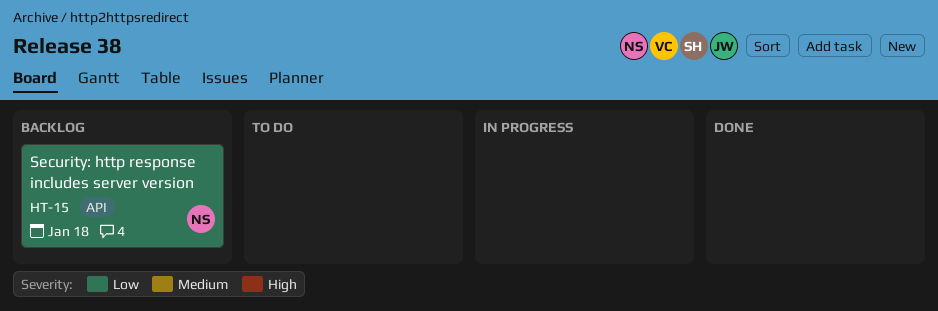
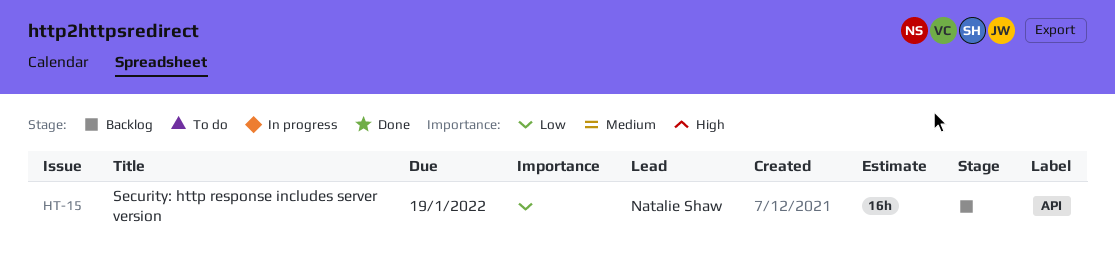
HT-15, due: Jan 18 -> Jan 19

